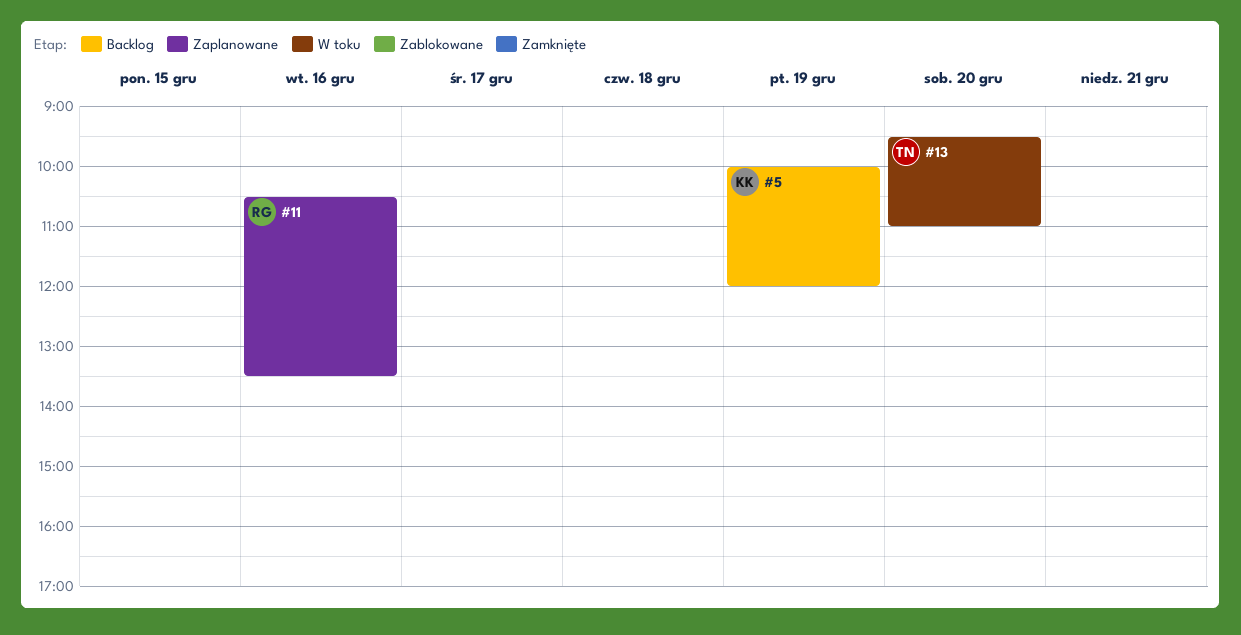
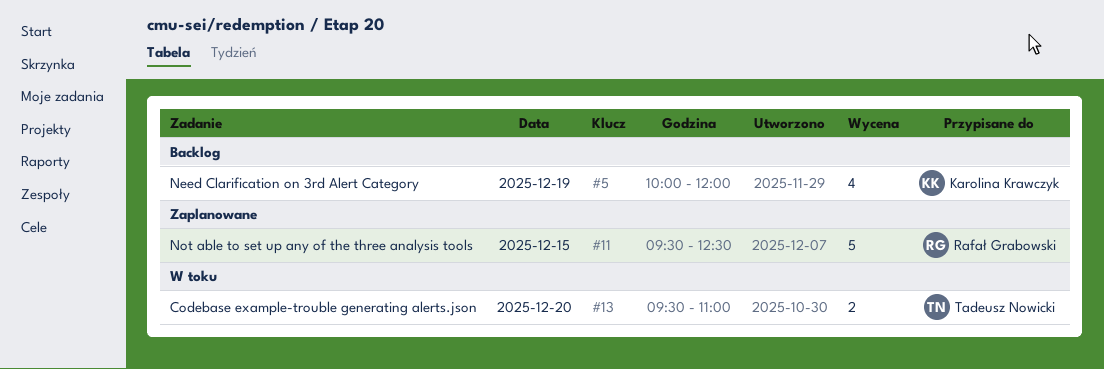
#11, day: Dec 16 -> Dec 15
#11, begins: 10:30 -> 09:30
#11, ends: 13:30 -> 12:30

